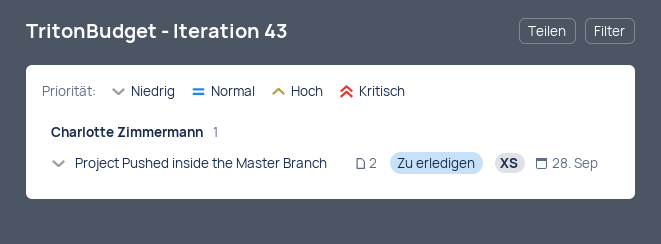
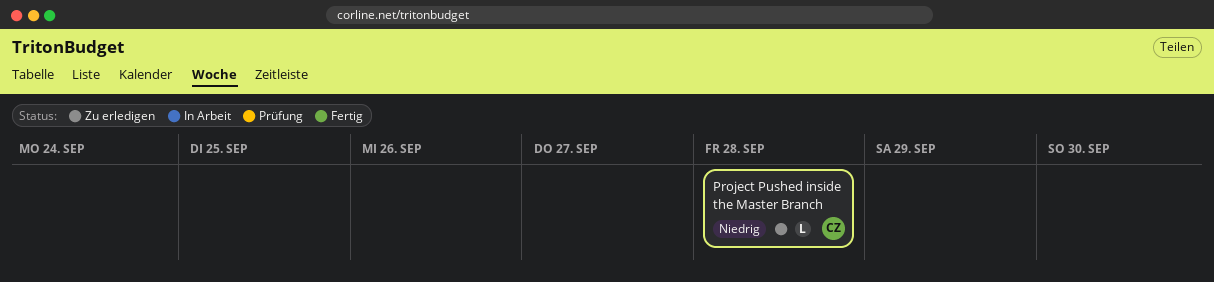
Project Pushed inside the Master Branch, estimate: XS -> L

